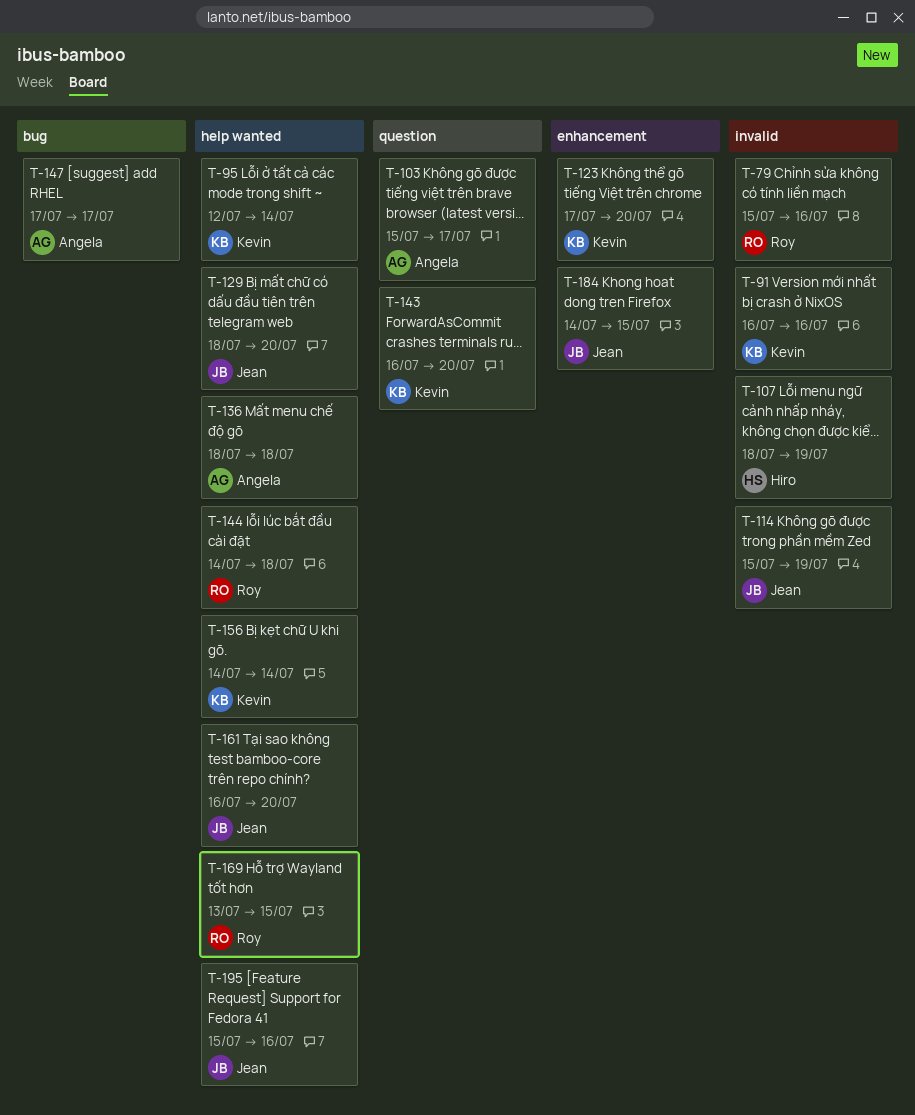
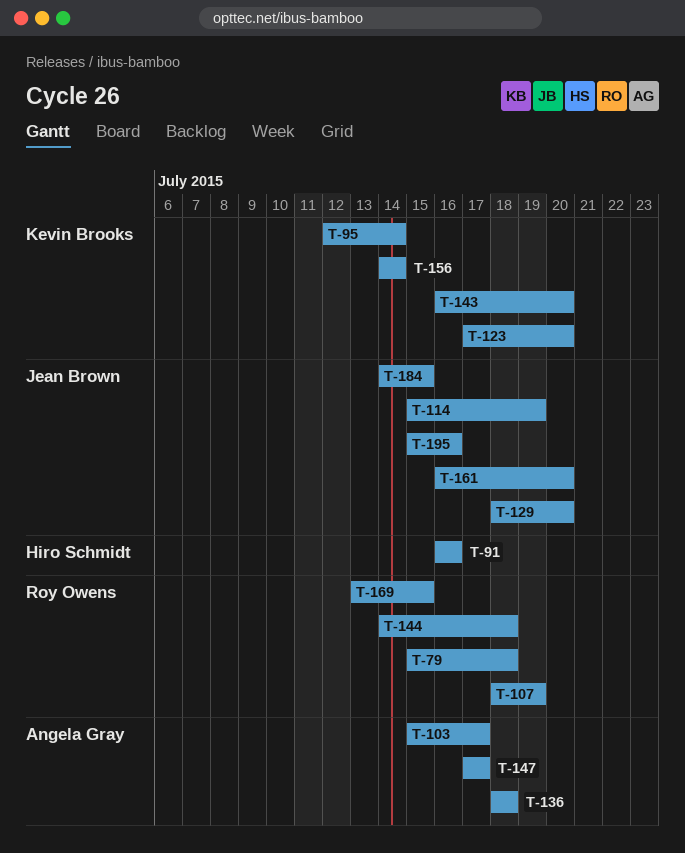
T-79, due: Jul 16 -> Jul 18
T-91, owner: Kevin Brooks -> Hiro Schmidt
T-107, owner: Hiro Schmidt -> Roy Owens

